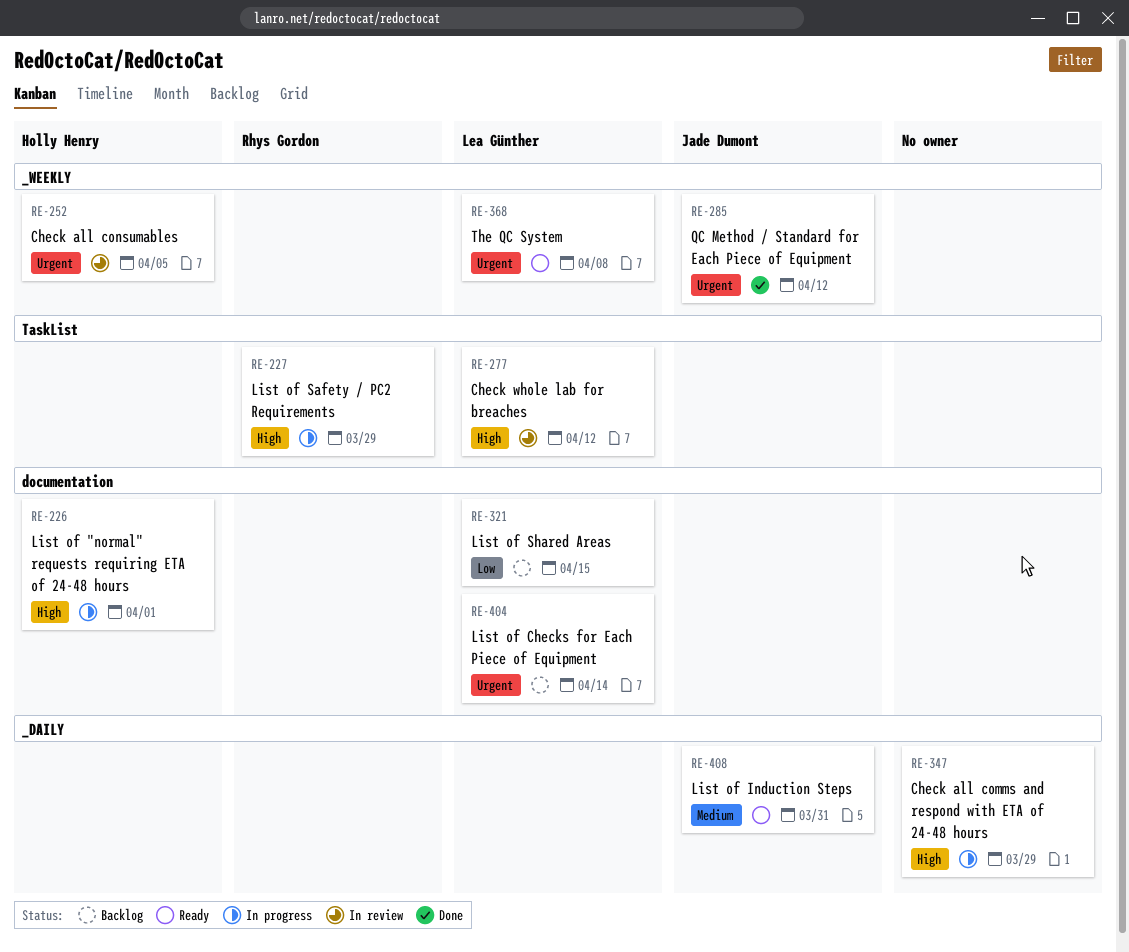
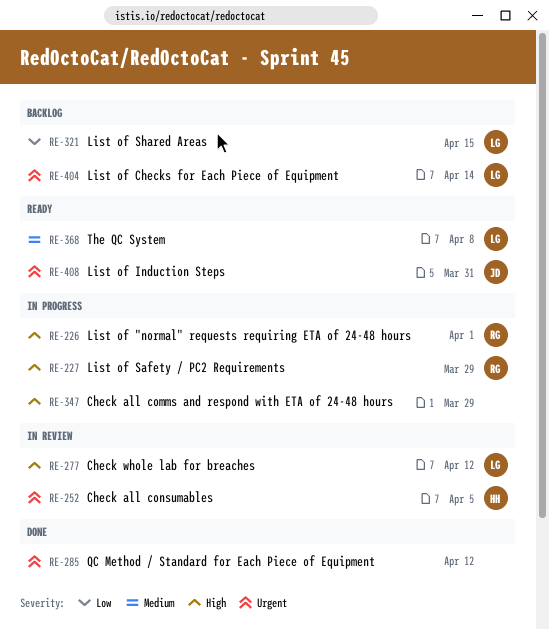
RE-226, owner: Holly Henry -> Rhys Gordon
RE-285, owner: Jade Dumont -> none
RE-368, priority: Urgent -> Medium
RE-408, priority: Medium -> Urgent

